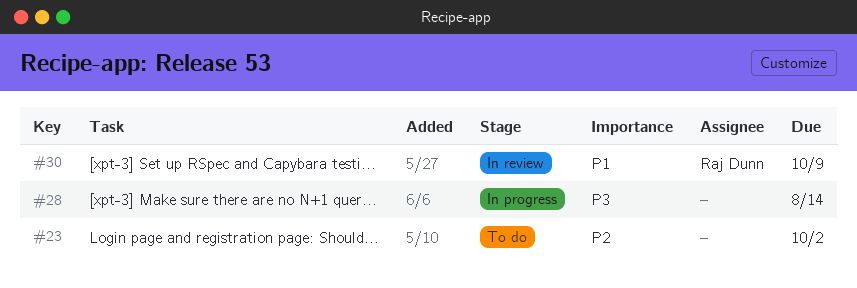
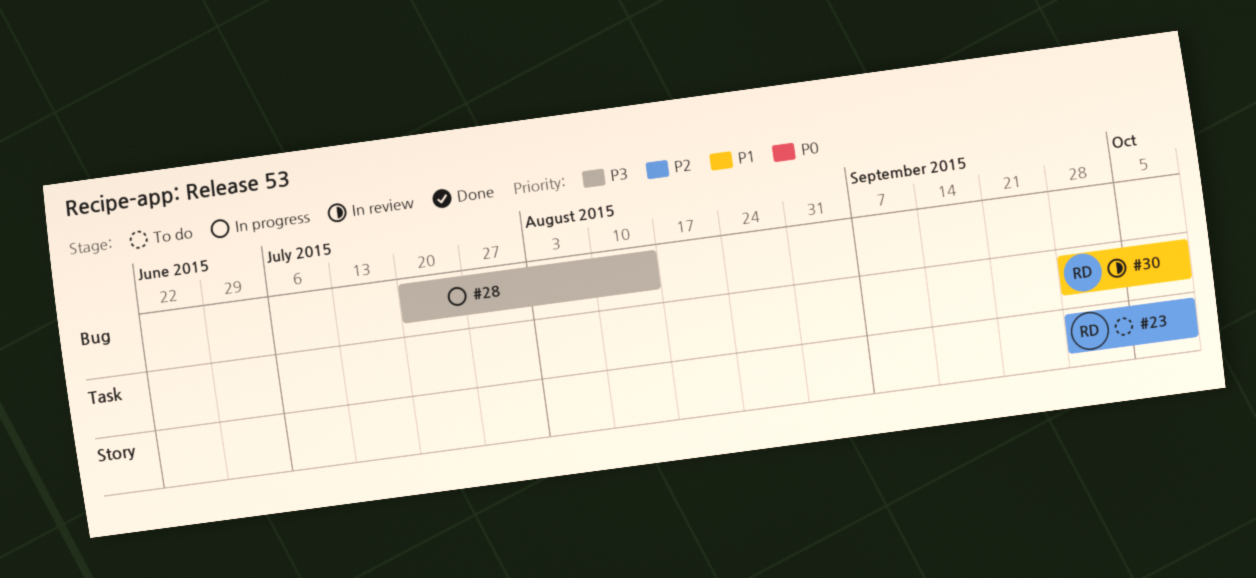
#23, owner: none -> Raj Dunn
#23, due: Oct 2 -> Oct 9

